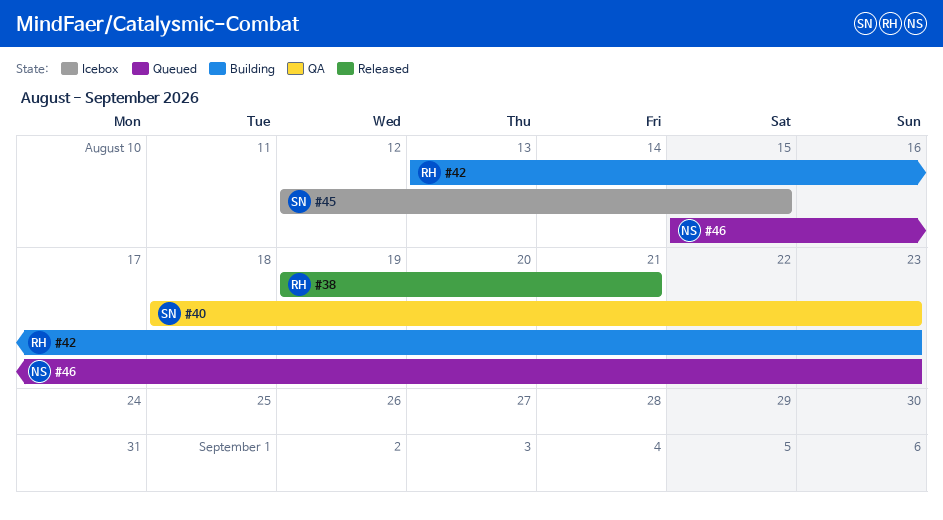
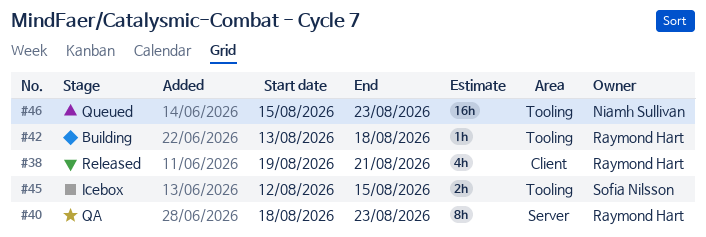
#40, owner: Sofia Nilsson -> Raymond Hart
#42, due: Aug 23 -> Aug 18

